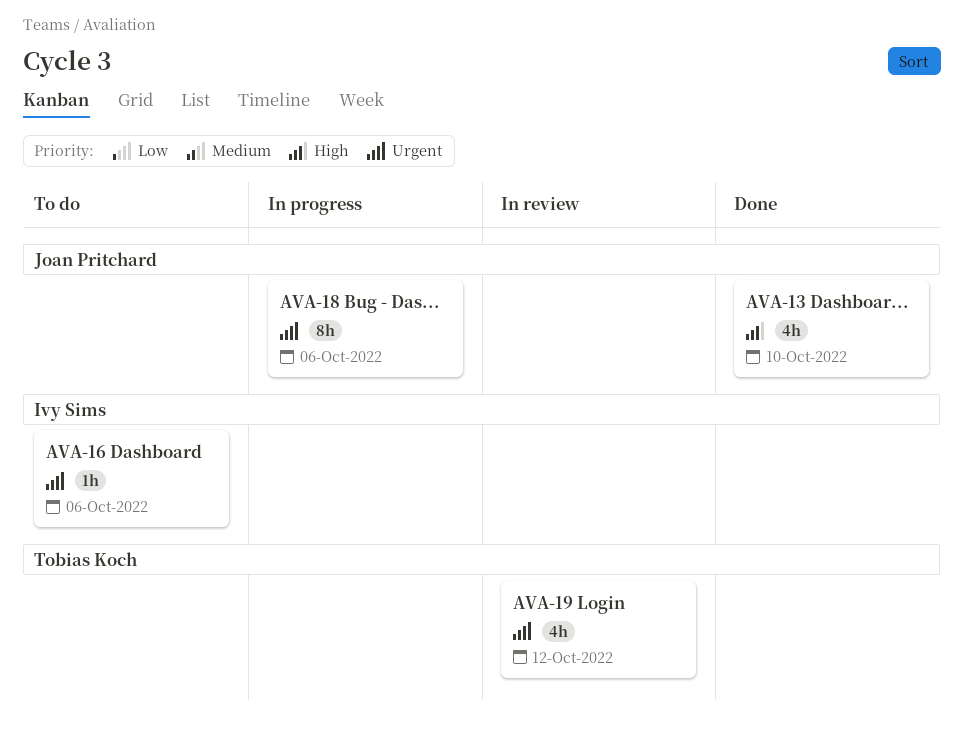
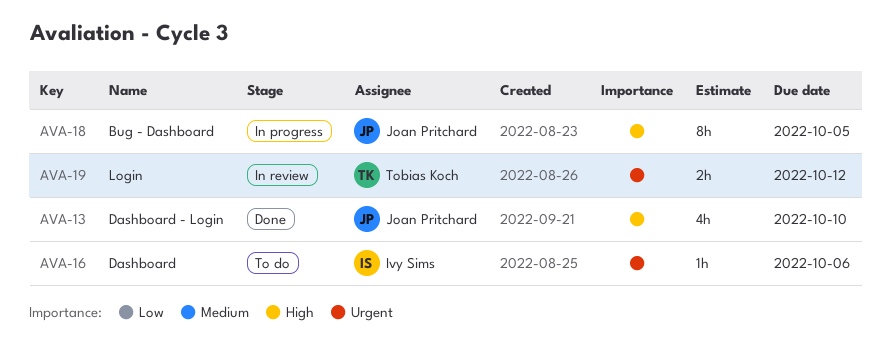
AVA-18, priority: Urgent -> High
AVA-18, due: Oct 6 -> Oct 5
AVA-19, estimate: 4h -> 2h

